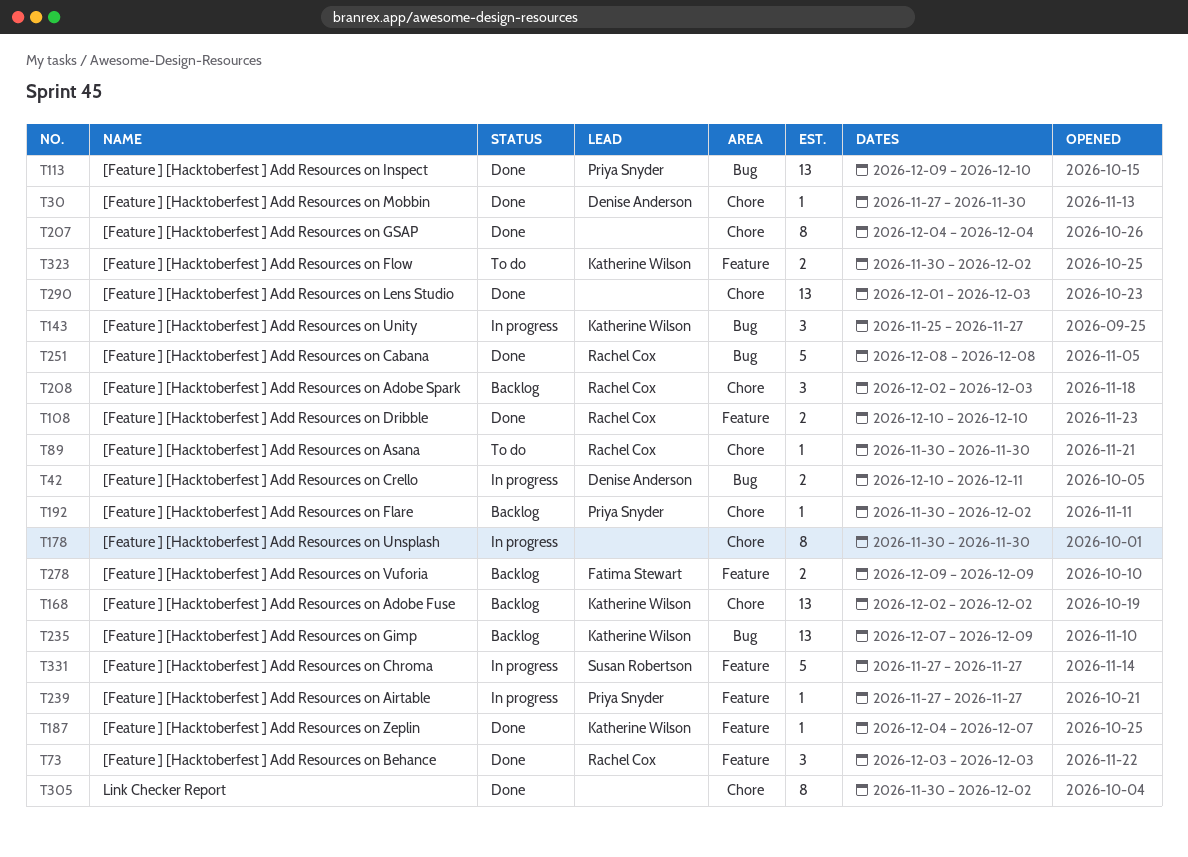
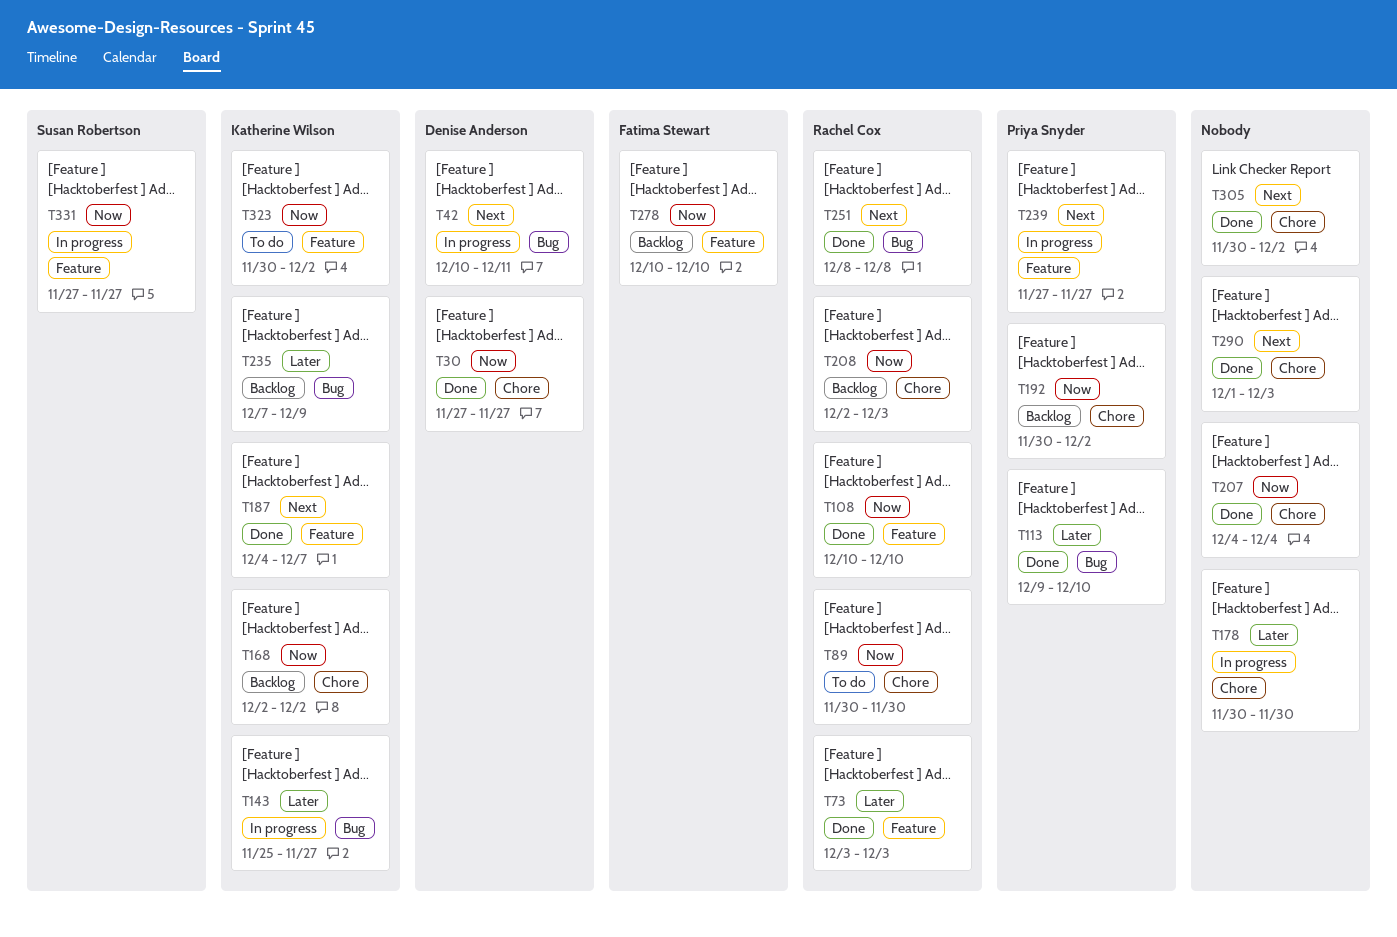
T30, due: Nov 30 -> Nov 27
T278, start: Dec 9 -> Dec 10
T278, due: Dec 9 -> Dec 10

